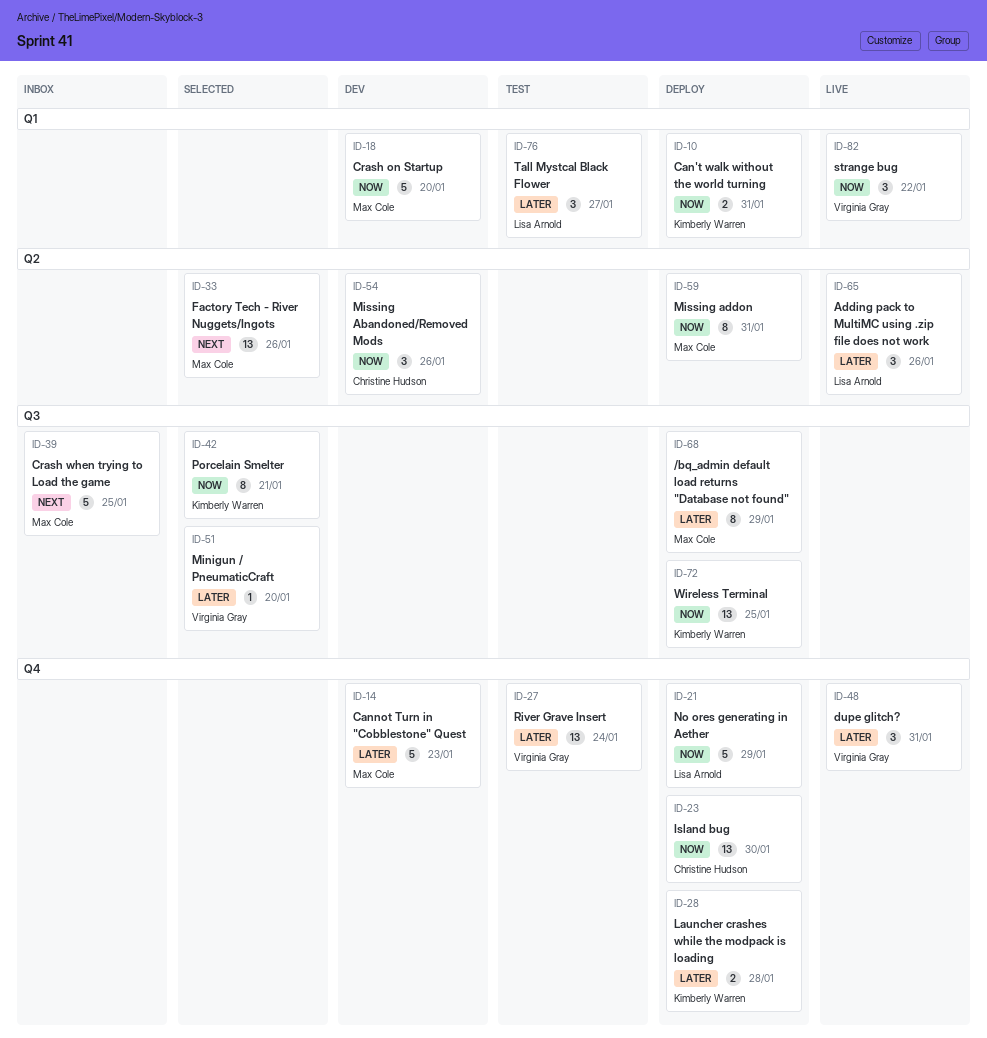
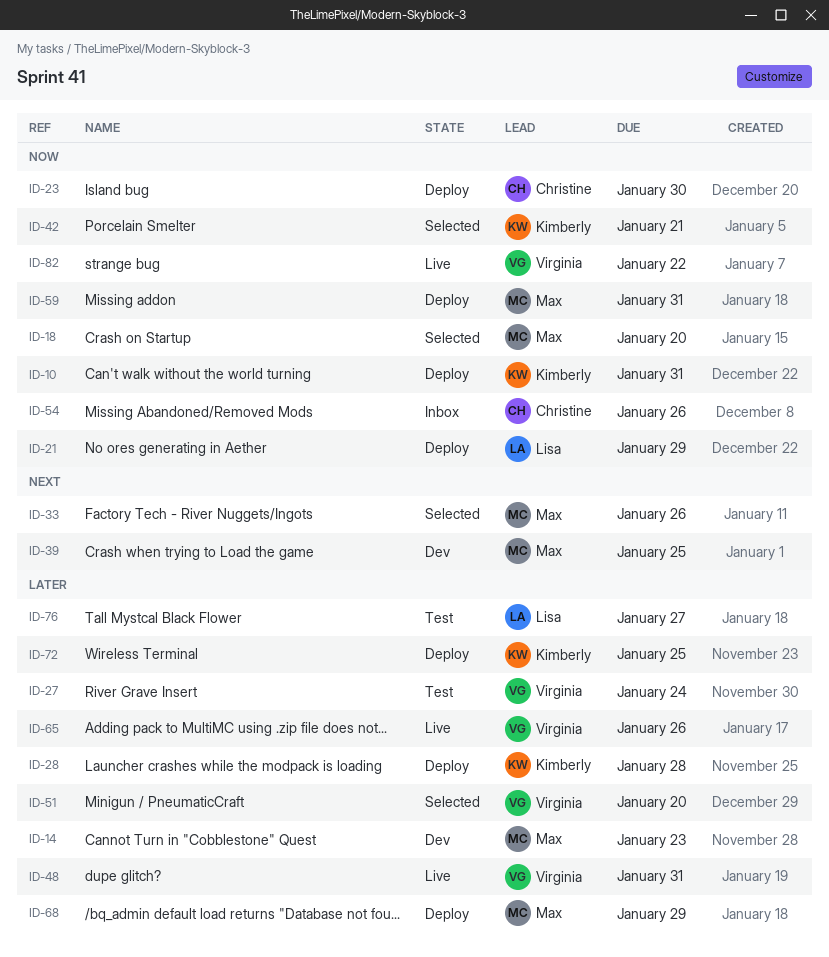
ID-18, status: Dev -> Selected
ID-39, status: Inbox -> Dev
ID-54, status: Dev -> Inbox
ID-65, owner: Lisa Arnold -> Virginia Gray
ID-72, priority: Now -> Later

